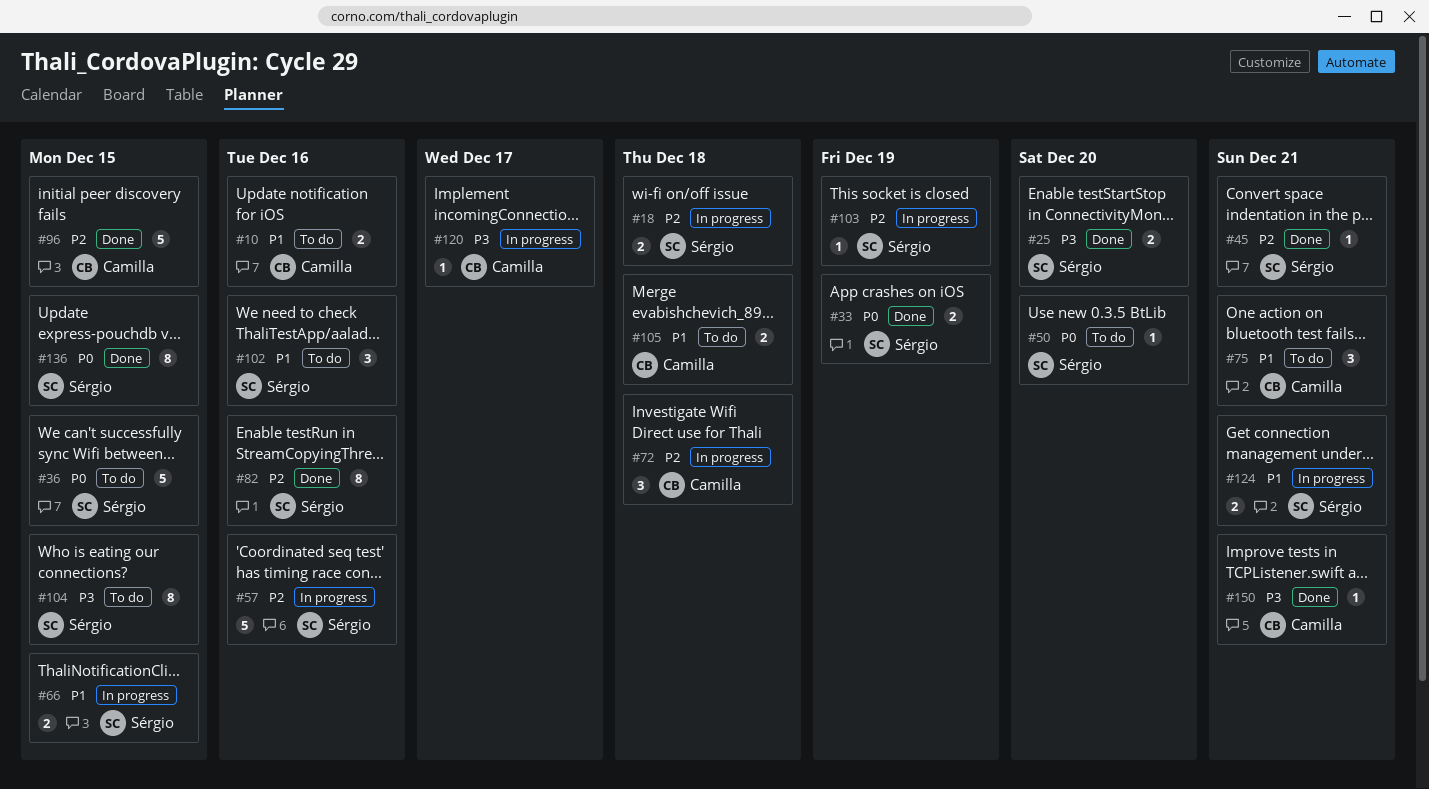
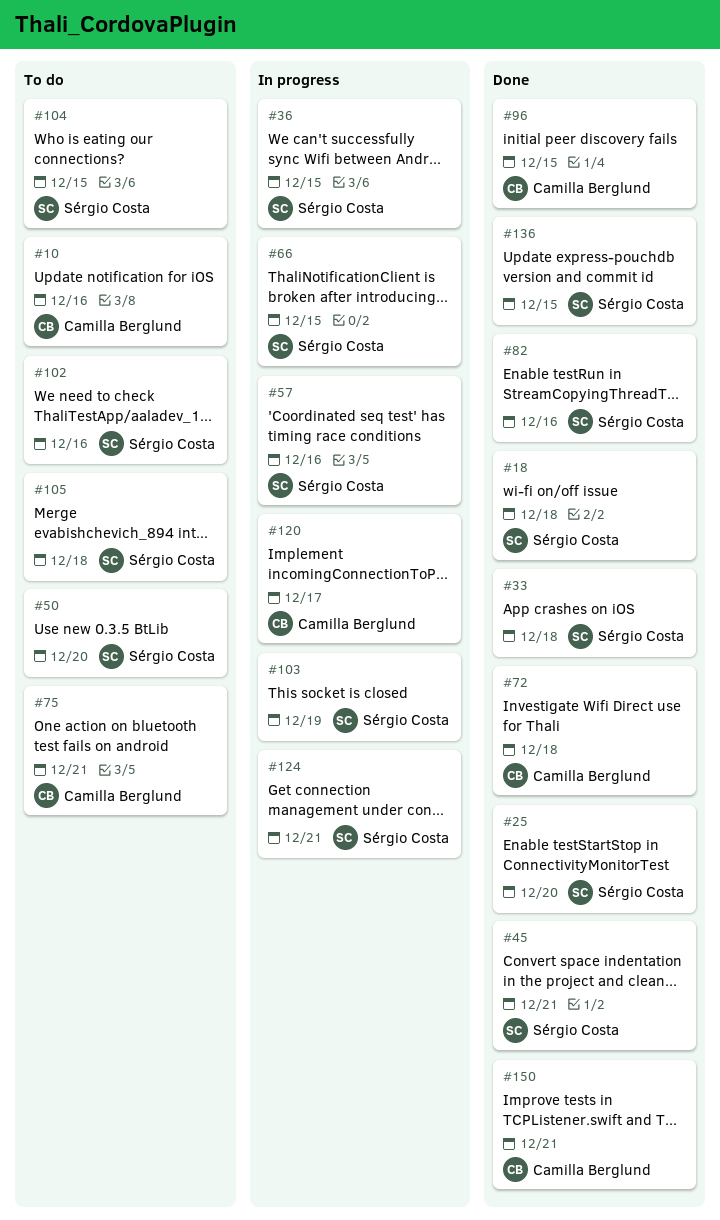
#18, status: In progress -> Done
#33, due: Dec 19 -> Dec 18
#36, status: To do -> In progress
#72, status: In progress -> Done
#105, owner: Camilla Berglund -> Sérgio Costa

